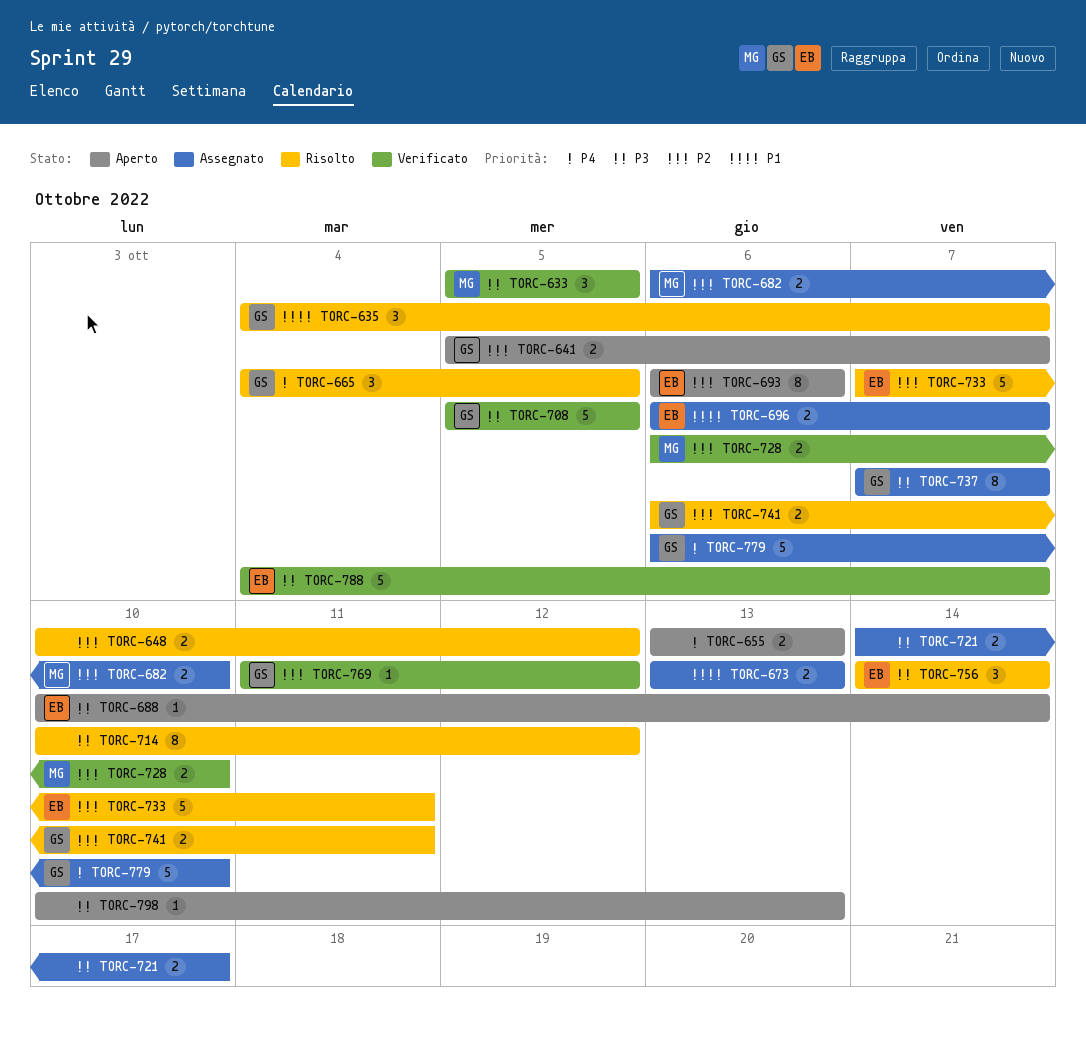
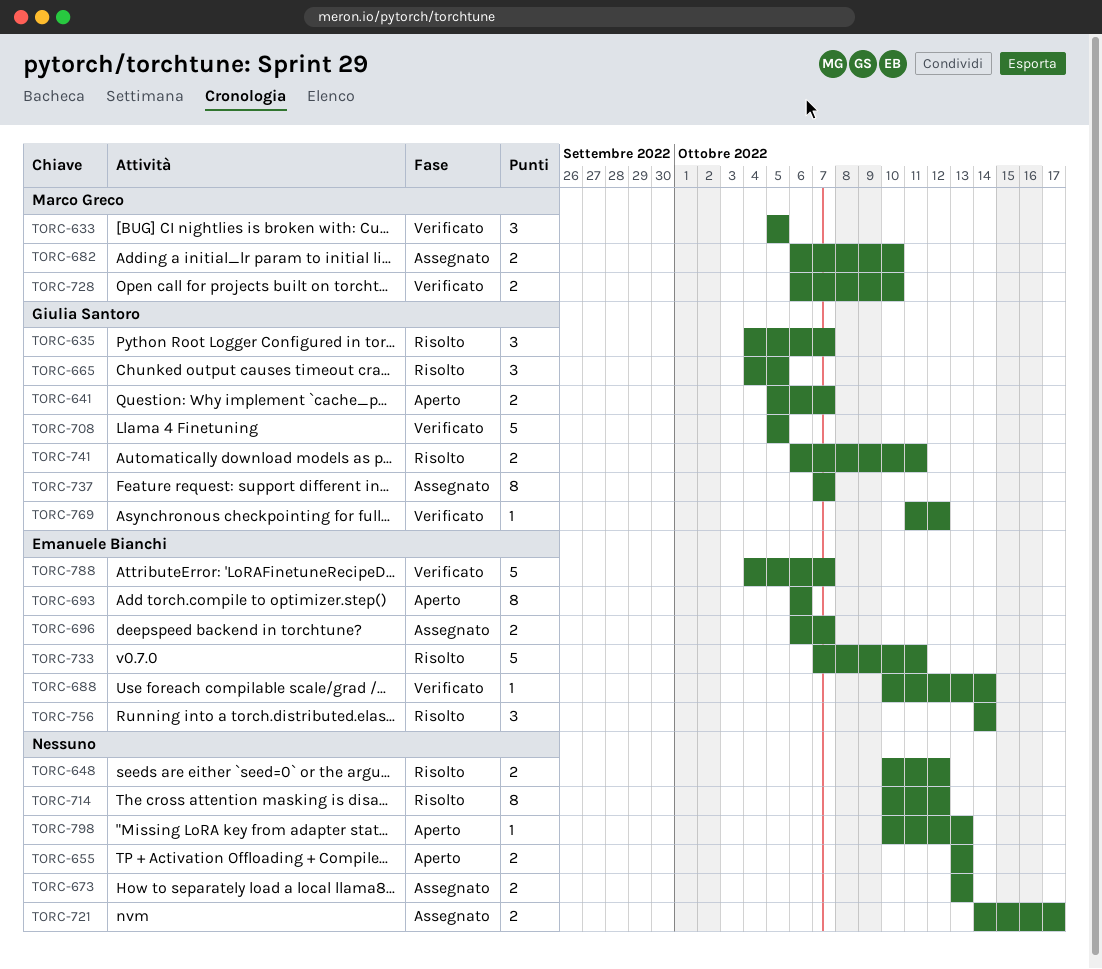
TORC-688, status: Aperto -> Verificato
TORC-779: present -> none

